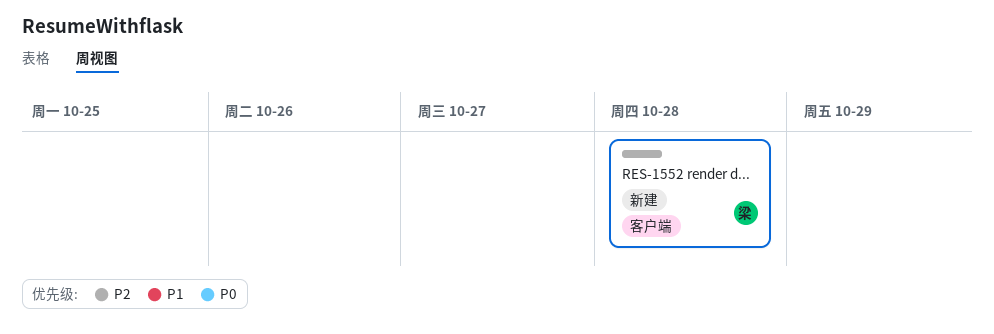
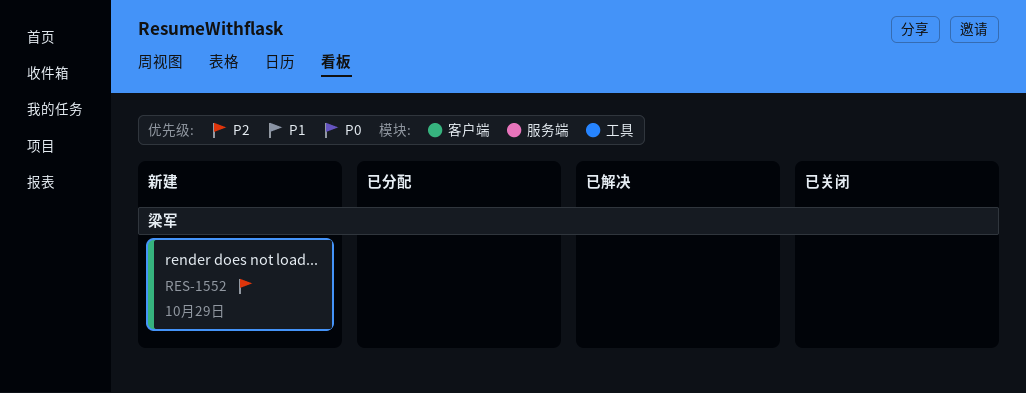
RES-1552, due: Oct 28 -> Oct 29

